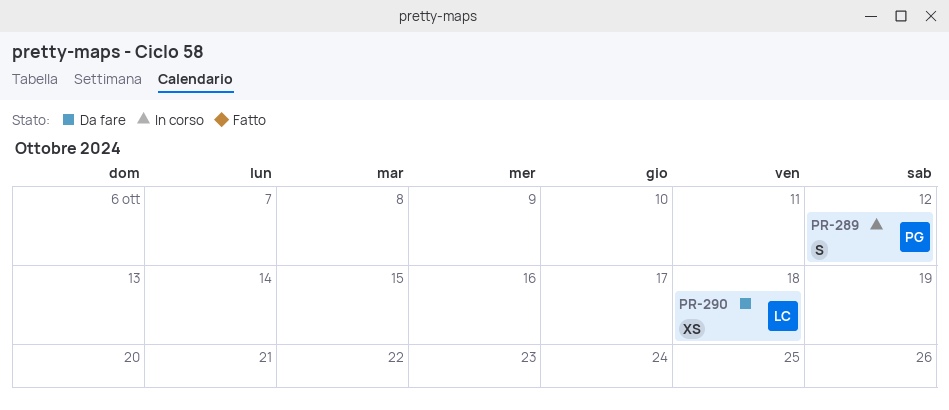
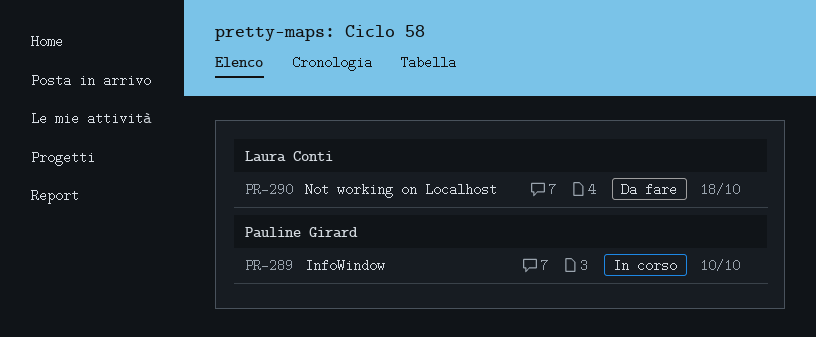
PR-289, due: Oct 12 -> Oct 10

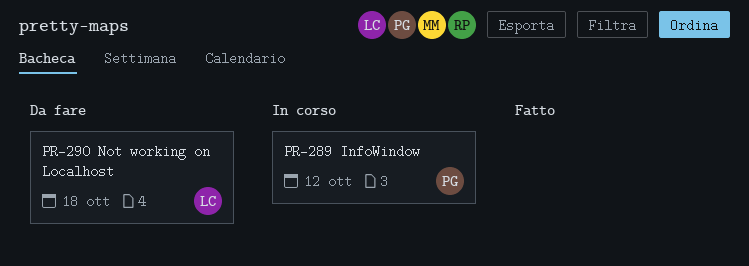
PR-289, due: Oct 10 -> Oct 12

